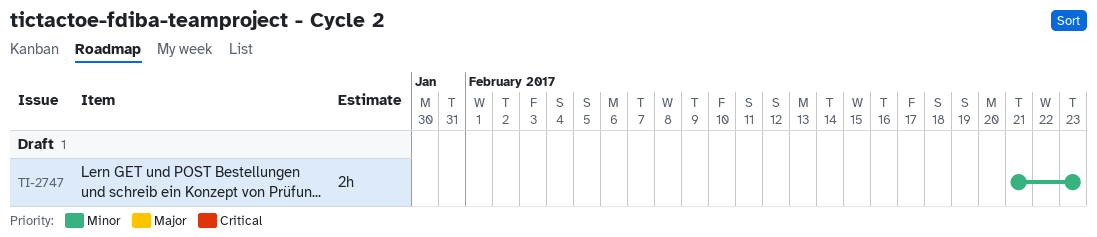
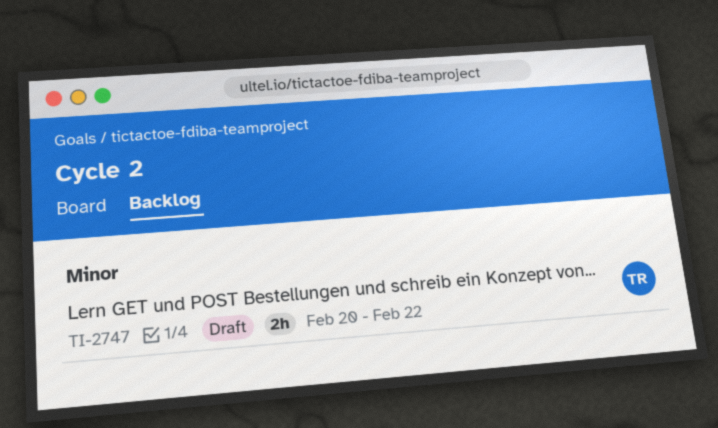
TI-2747, start: Feb 21 -> Feb 20
TI-2747, due: Feb 23 -> Feb 22

